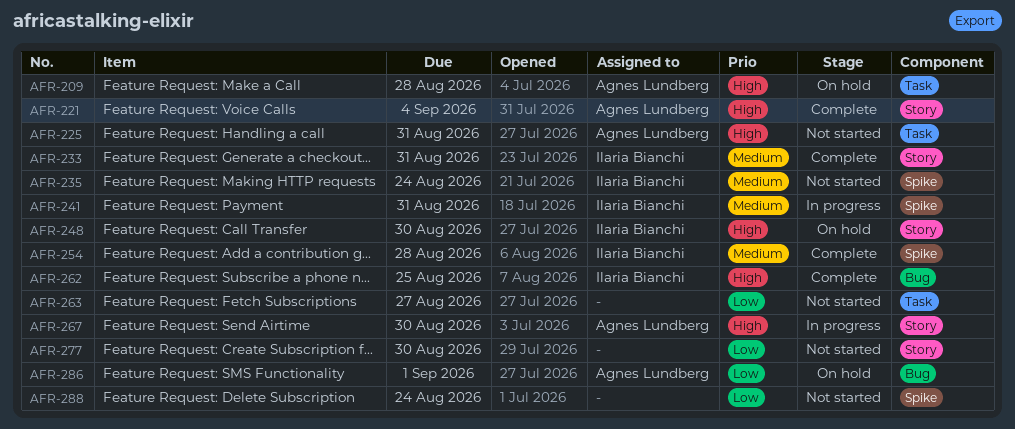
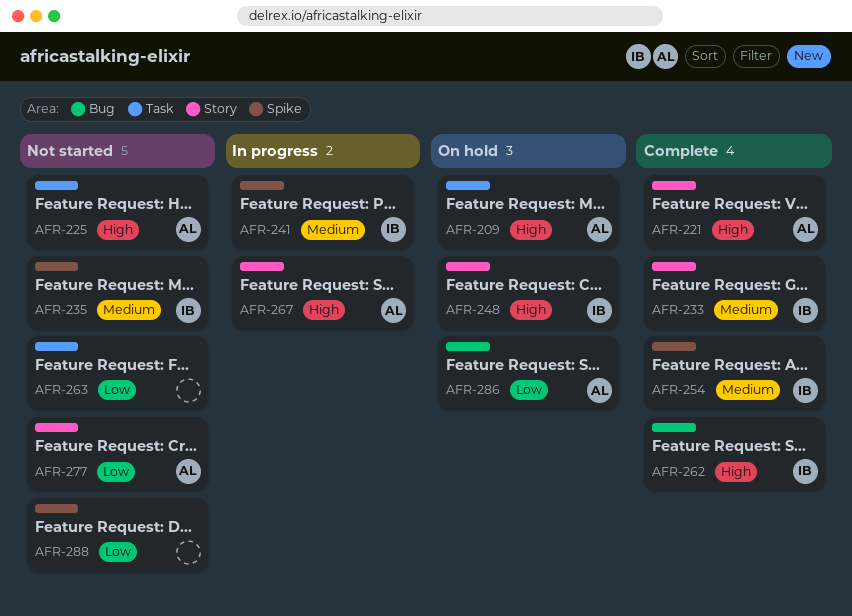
AFR-277, owner: none -> Agnes Lundberg

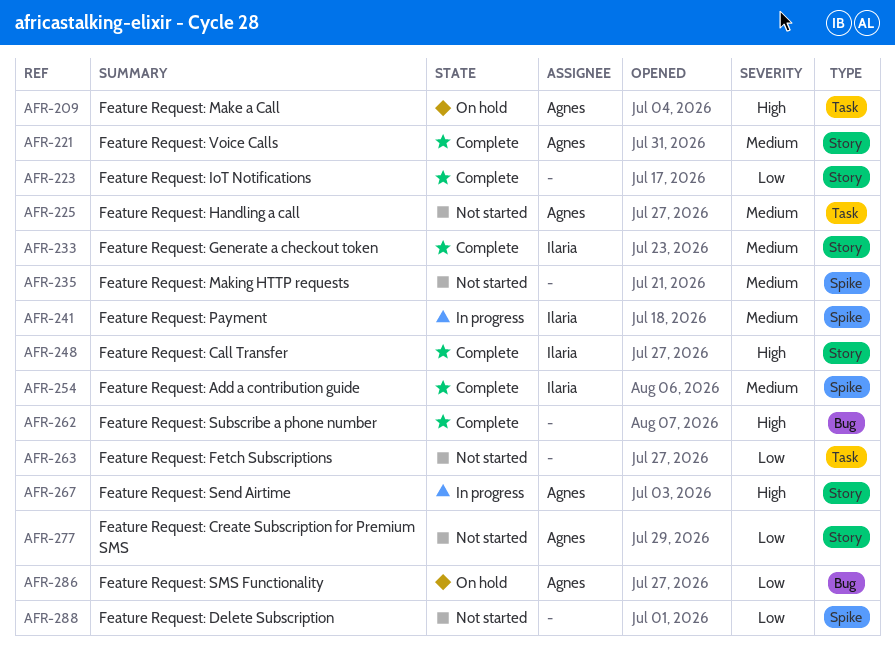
AFR-221, priority: High -> Medium
AFR-223: none -> present
AFR-225, priority: High -> Medium
AFR-235, owner: Ilaria -> none
AFR-248, status: On hold -> Complete
AFR-262, owner: Ilaria -> none

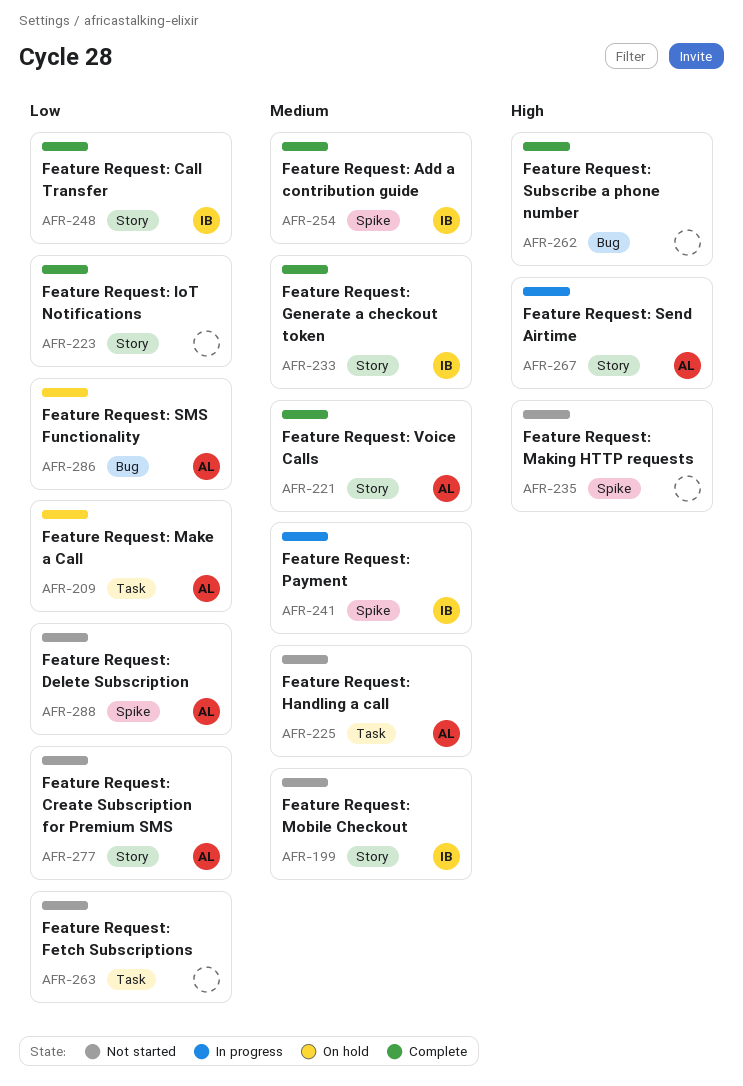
AFR-199: none -> present
AFR-209, priority: High -> Low
AFR-235, priority: Medium -> High
AFR-248, priority: High -> Low
AFR-288, owner: none -> Agnes

